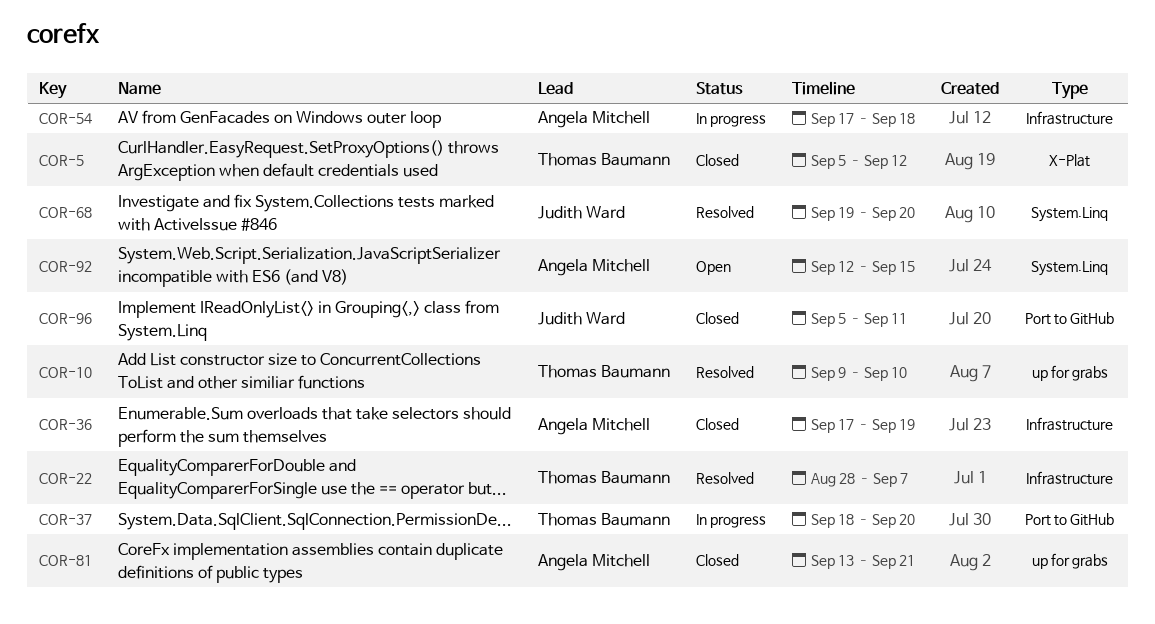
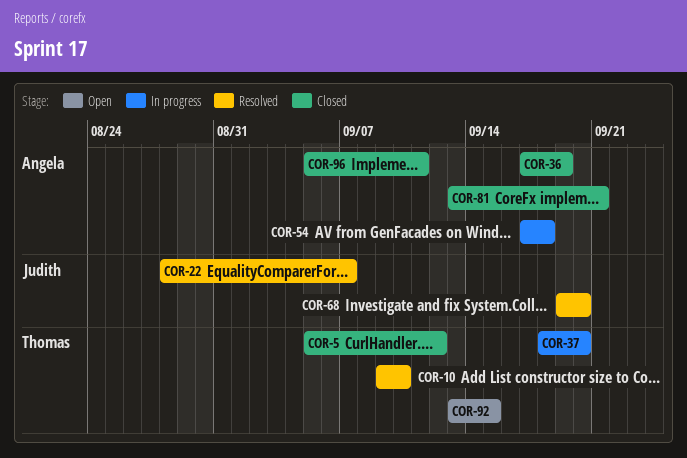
COR-22, owner: Thomas Baumann -> Judith Ward
COR-92, owner: Angela Mitchell -> Thomas Baumann
COR-92, start: Sep 12 -> Sep 13
COR-96, owner: Judith Ward -> Angela Mitchell

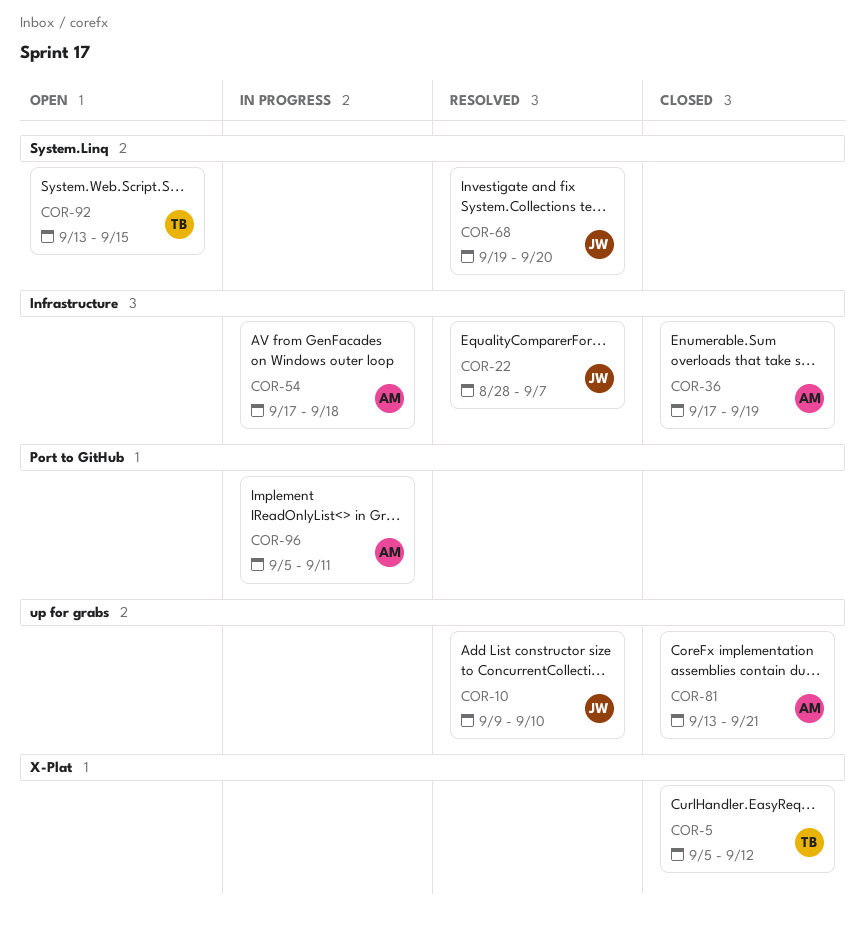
COR-10, owner: Thomas -> Judith
COR-37: present -> none
COR-96, status: Closed -> In progress

